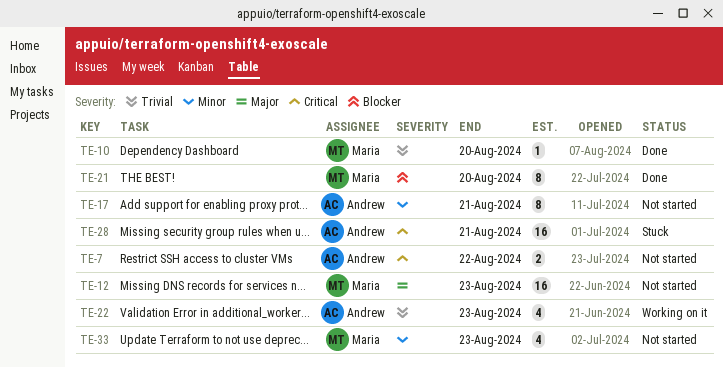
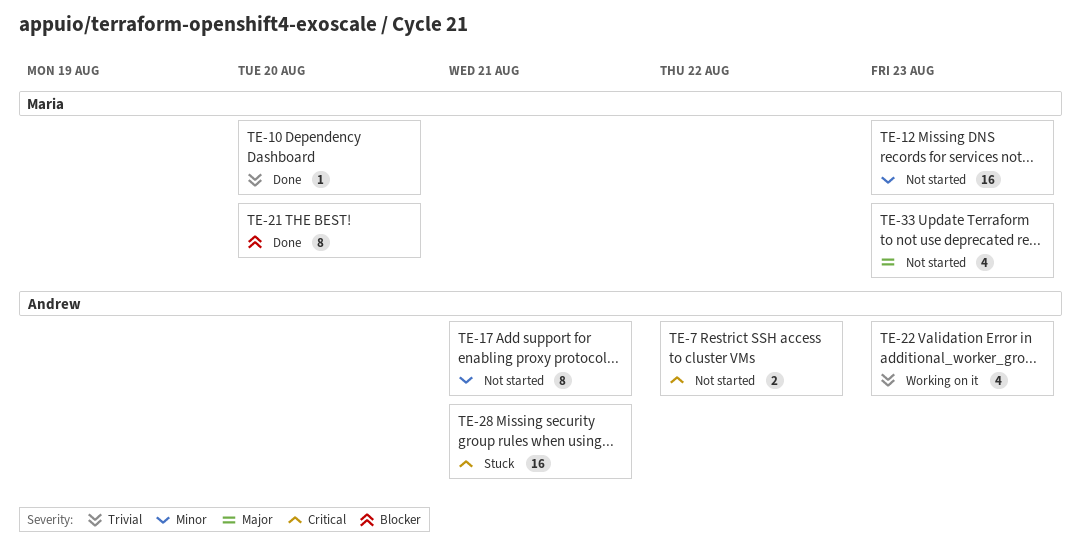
TE-12, priority: Major -> Minor
TE-33, priority: Minor -> Major

